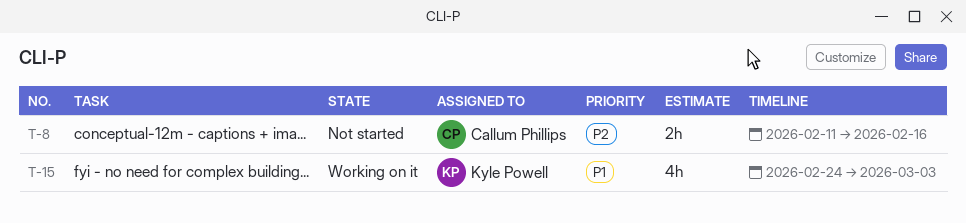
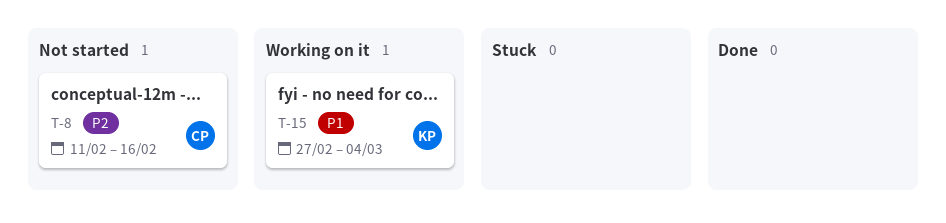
T-15, start: Feb 24 -> Feb 27
T-15, due: Mar 3 -> Mar 4

